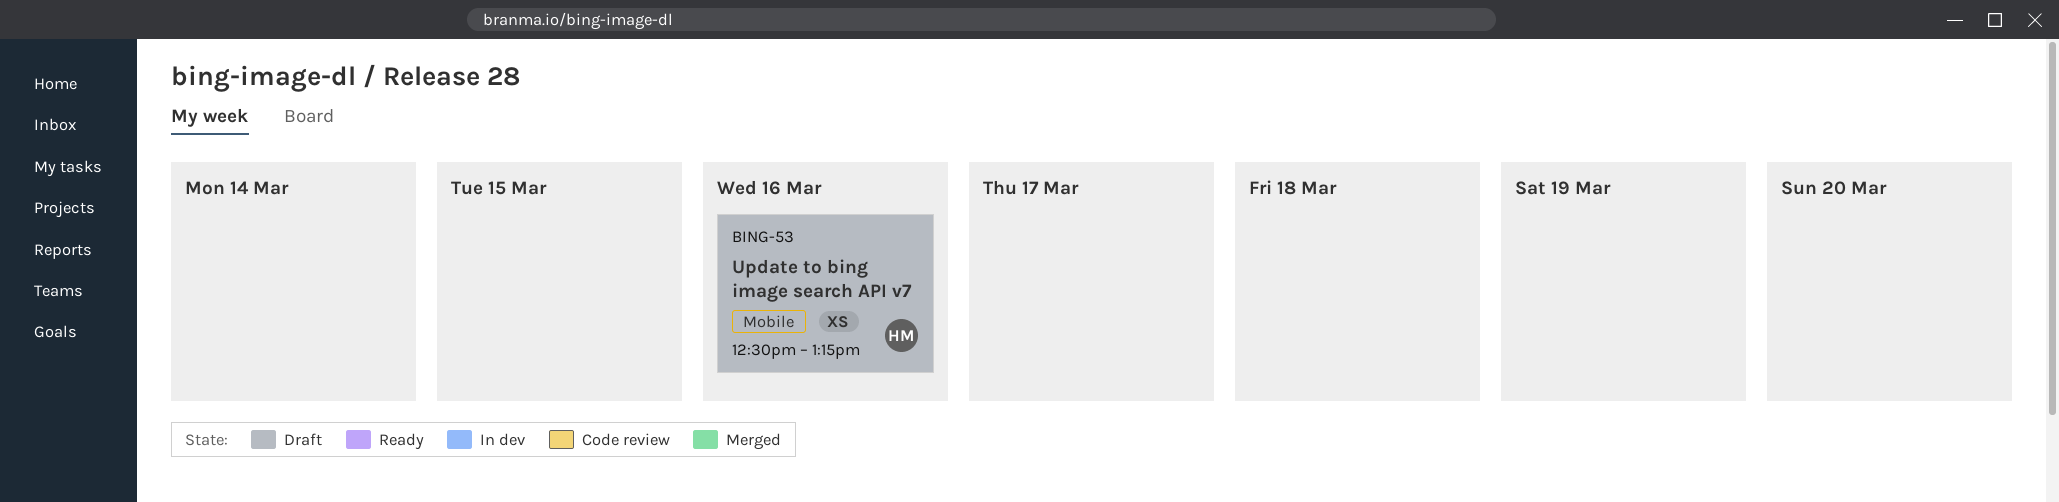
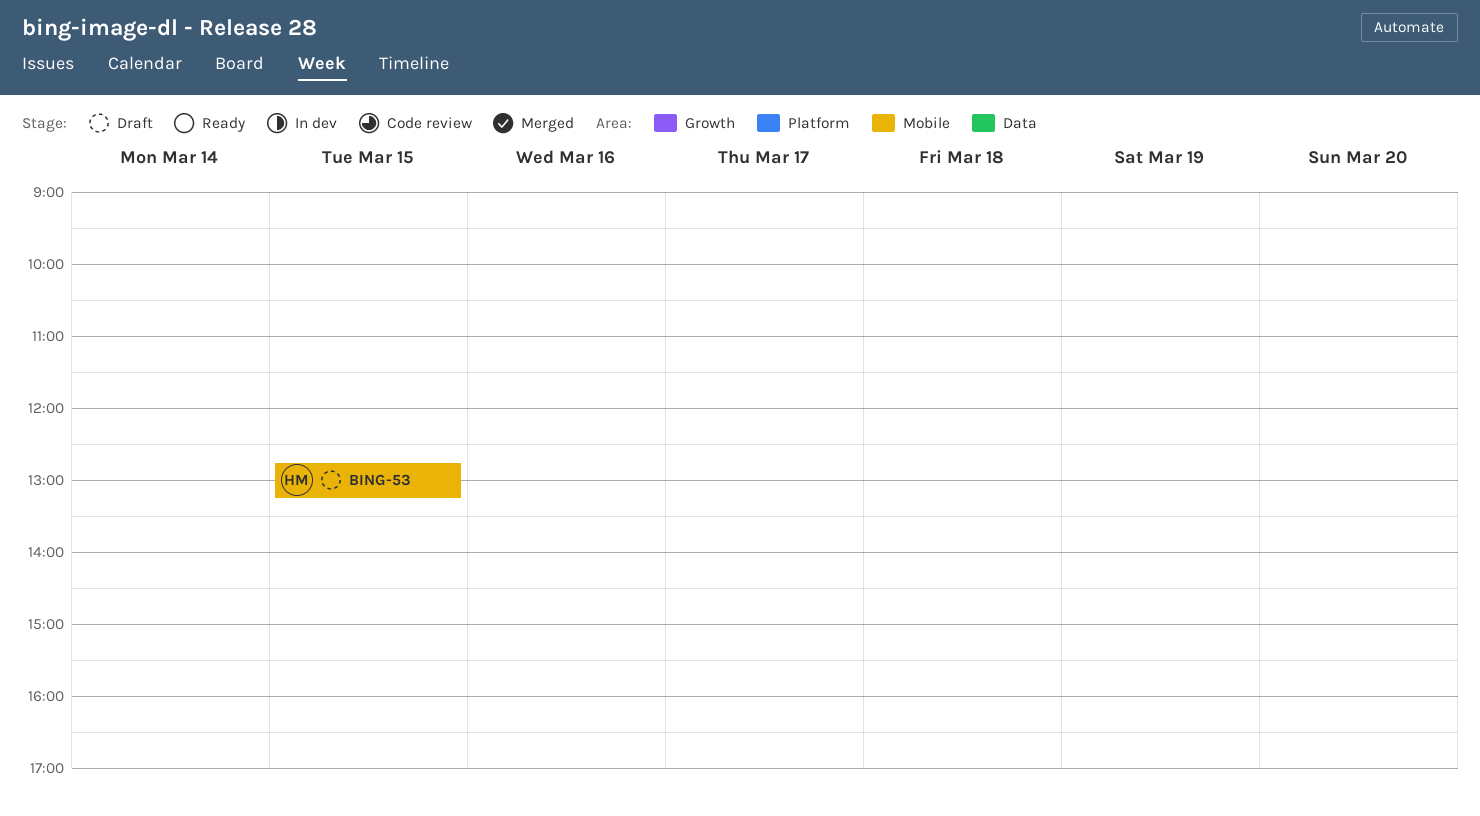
BING-53, day: Mar 16 -> Mar 15
BING-53, begins: 12:30 -> 12:45

